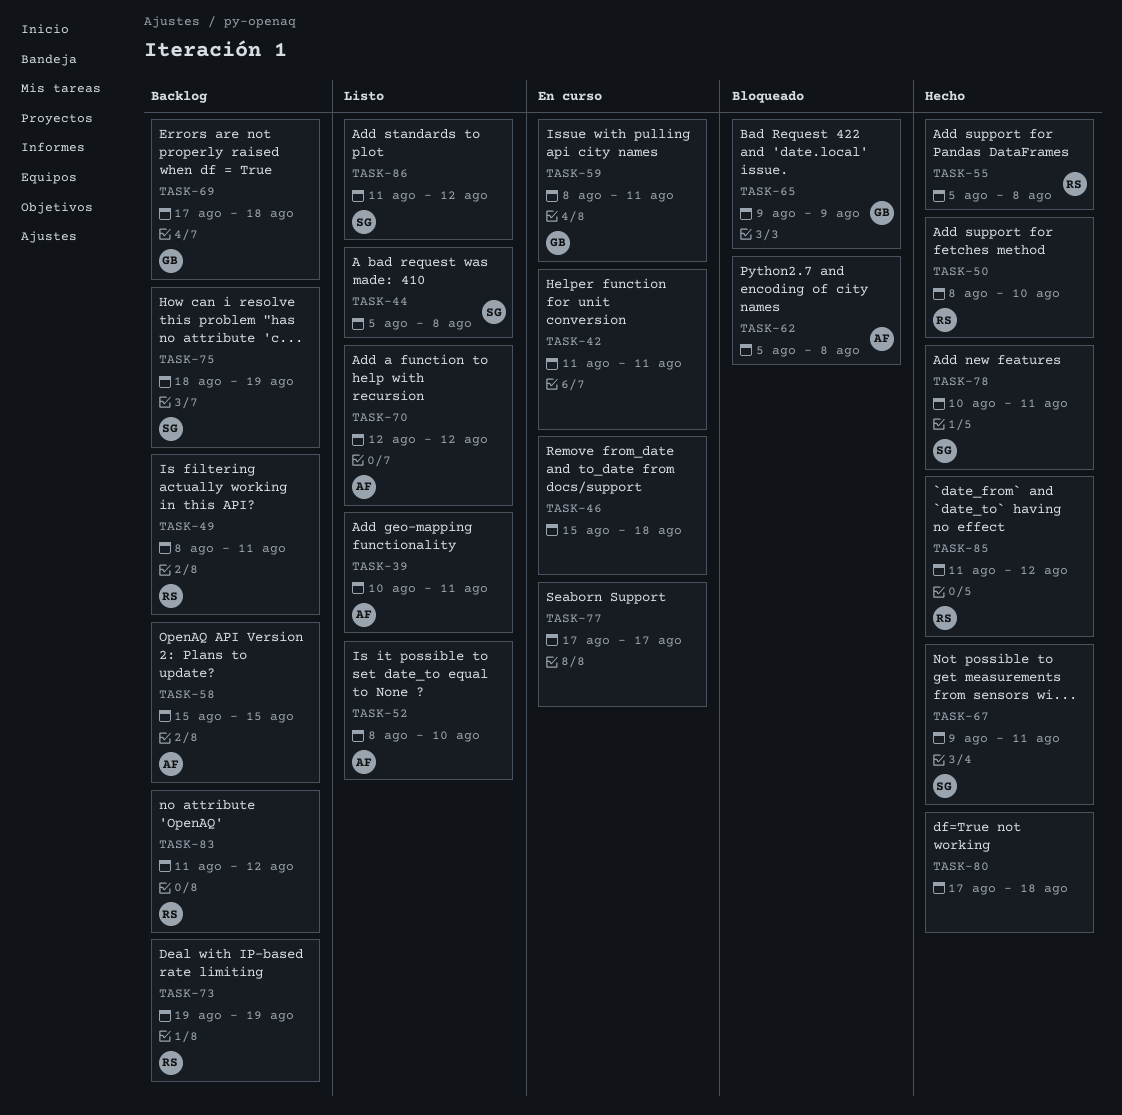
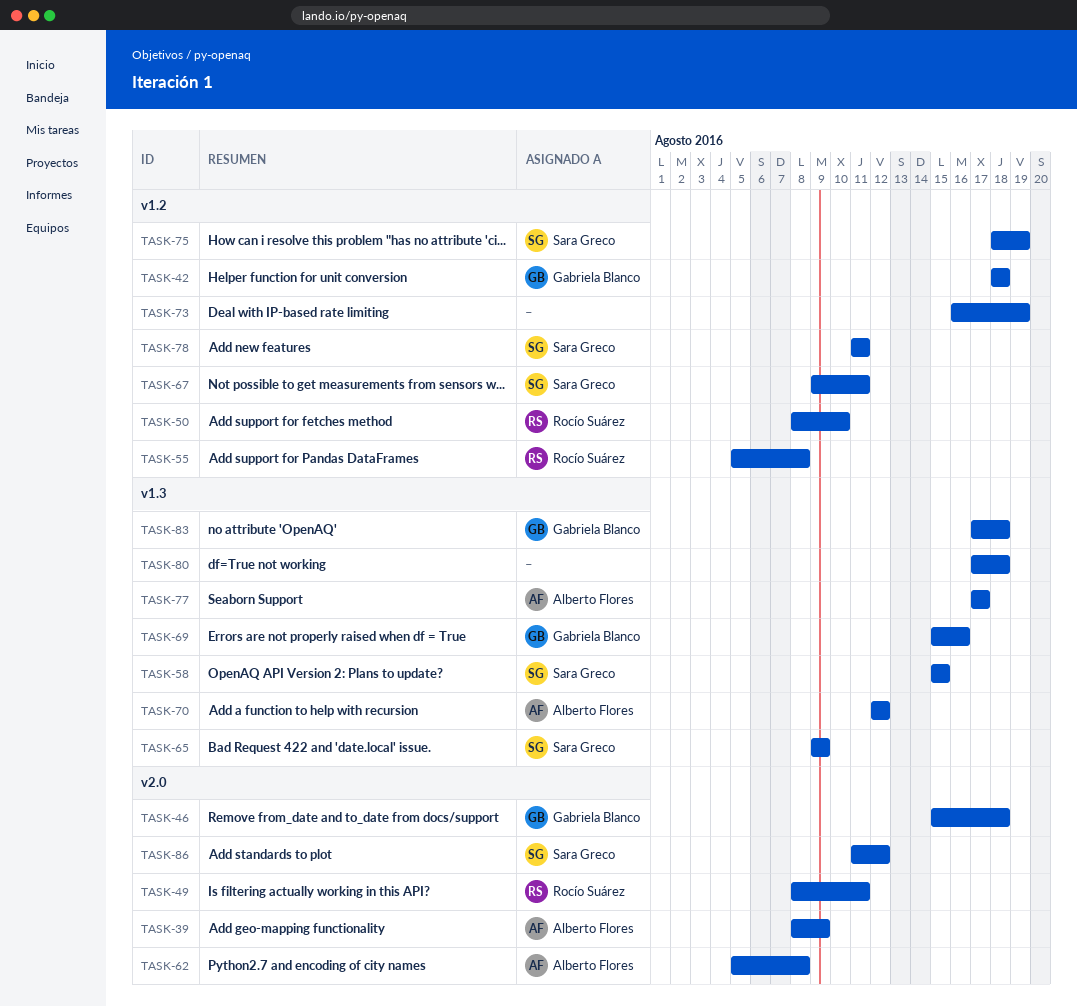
TASK-39, start: Aug 10 -> Aug 8
TASK-39, due: Aug 11 -> Aug 9
TASK-42, owner: none -> Gabriela Blanco
TASK-42, start: Aug 11 -> Aug 18
TASK-42, due: Aug 11 -> Aug 18
TASK-44: present -> none
TASK-46, owner: none -> Gabriela Blanco
TASK-52: present -> none
TASK-58, owner: Alberto Flores -> Sara Greco
TASK-59: present -> none
TASK-65, owner: Gabriela Blanco -> Sara Greco
TASK-69, start: Aug 17 -> Aug 15
TASK-69, due: Aug 18 -> Aug 16
TASK-73, owner: Rocío Suárez -> none
TASK-73, start: Aug 19 -> Aug 16
TASK-77, owner: none -> Alberto Flores
TASK-78, start: Aug 10 -> Aug 11
TASK-83, owner: Rocío Suárez -> Gabriela Blanco
TASK-83, start: Aug 11 -> Aug 17
TASK-83, due: Aug 12 -> Aug 18
TASK-85: present -> none

